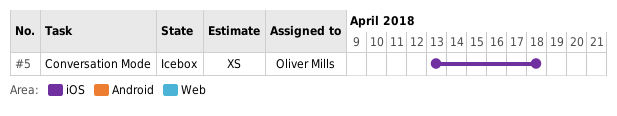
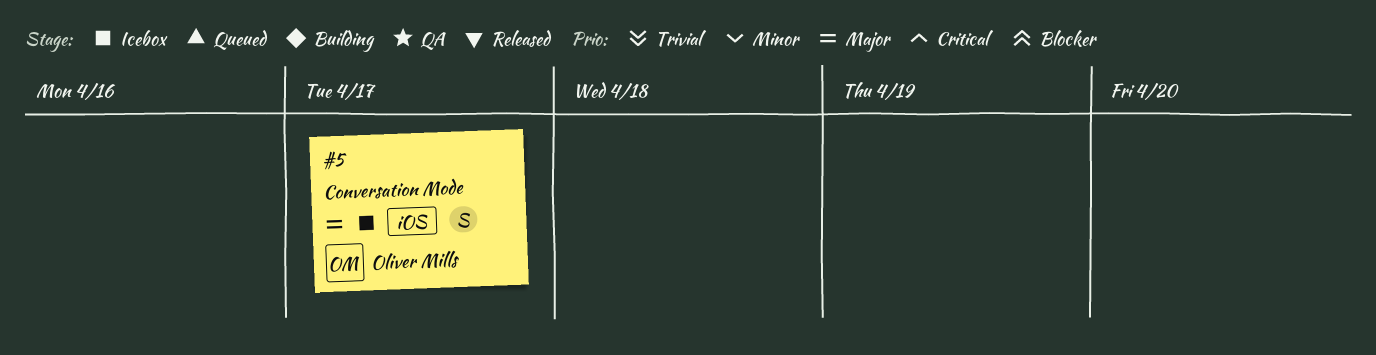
#5, estimate: XS -> S
#5, due: Apr 18 -> Apr 17

